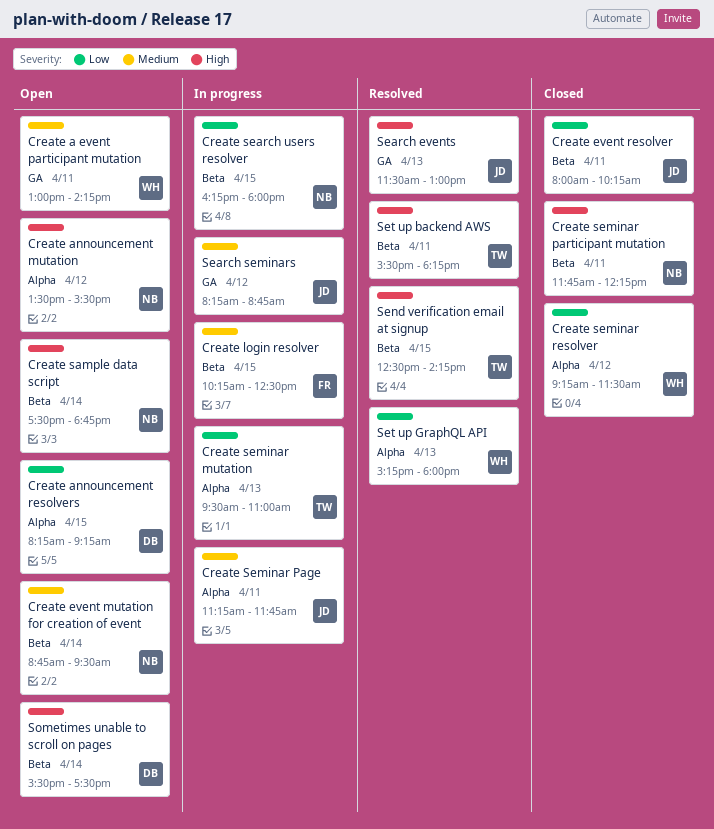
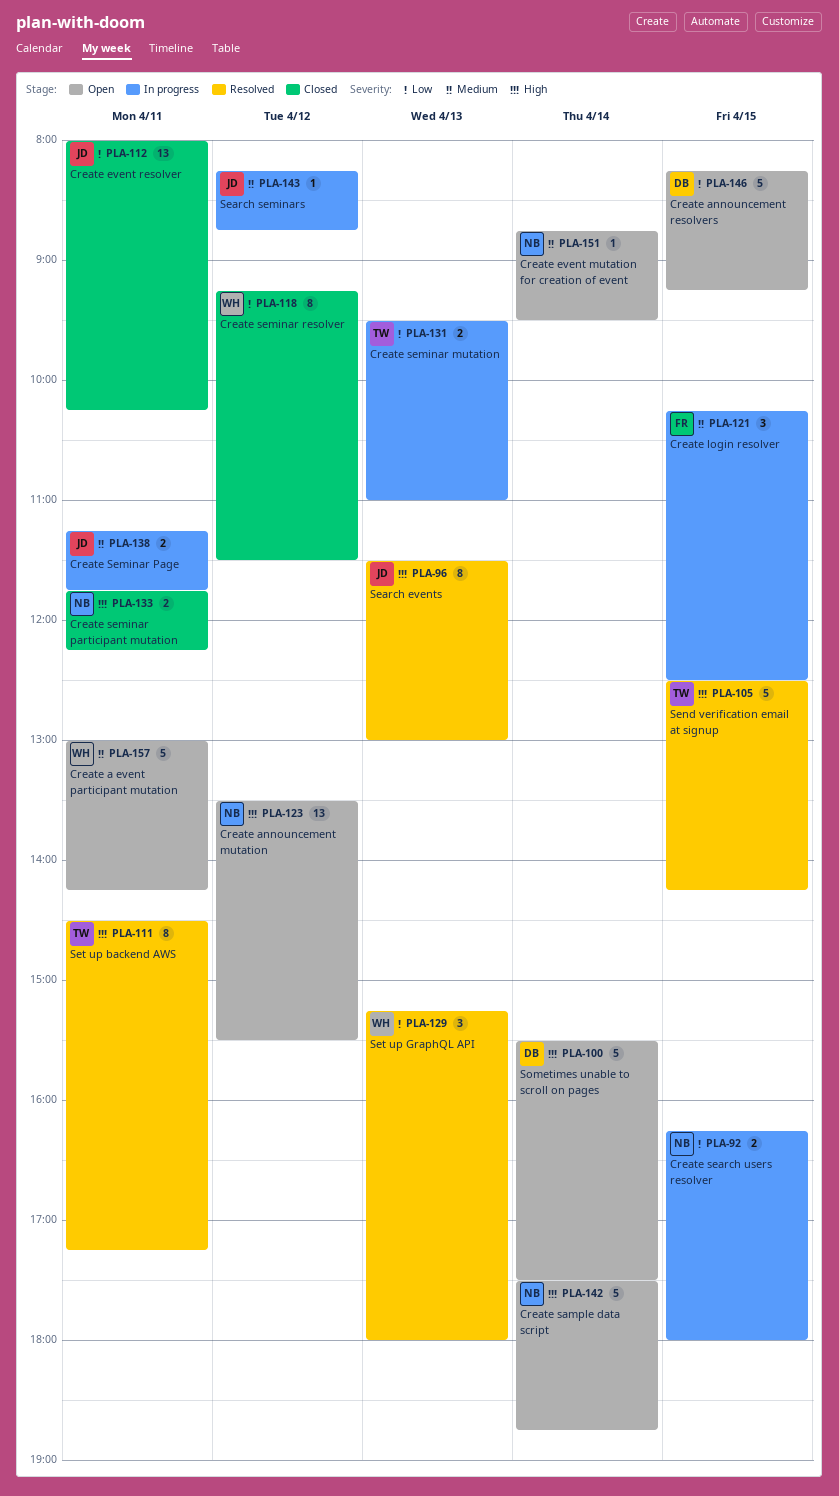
Set up backend AWS, begins: 15:30 -> 14:30
Set up backend AWS, ends: 18:15 -> 17:15

